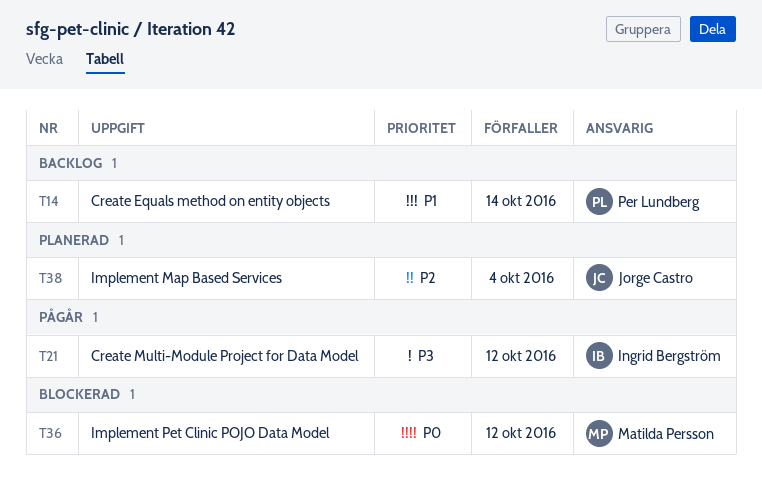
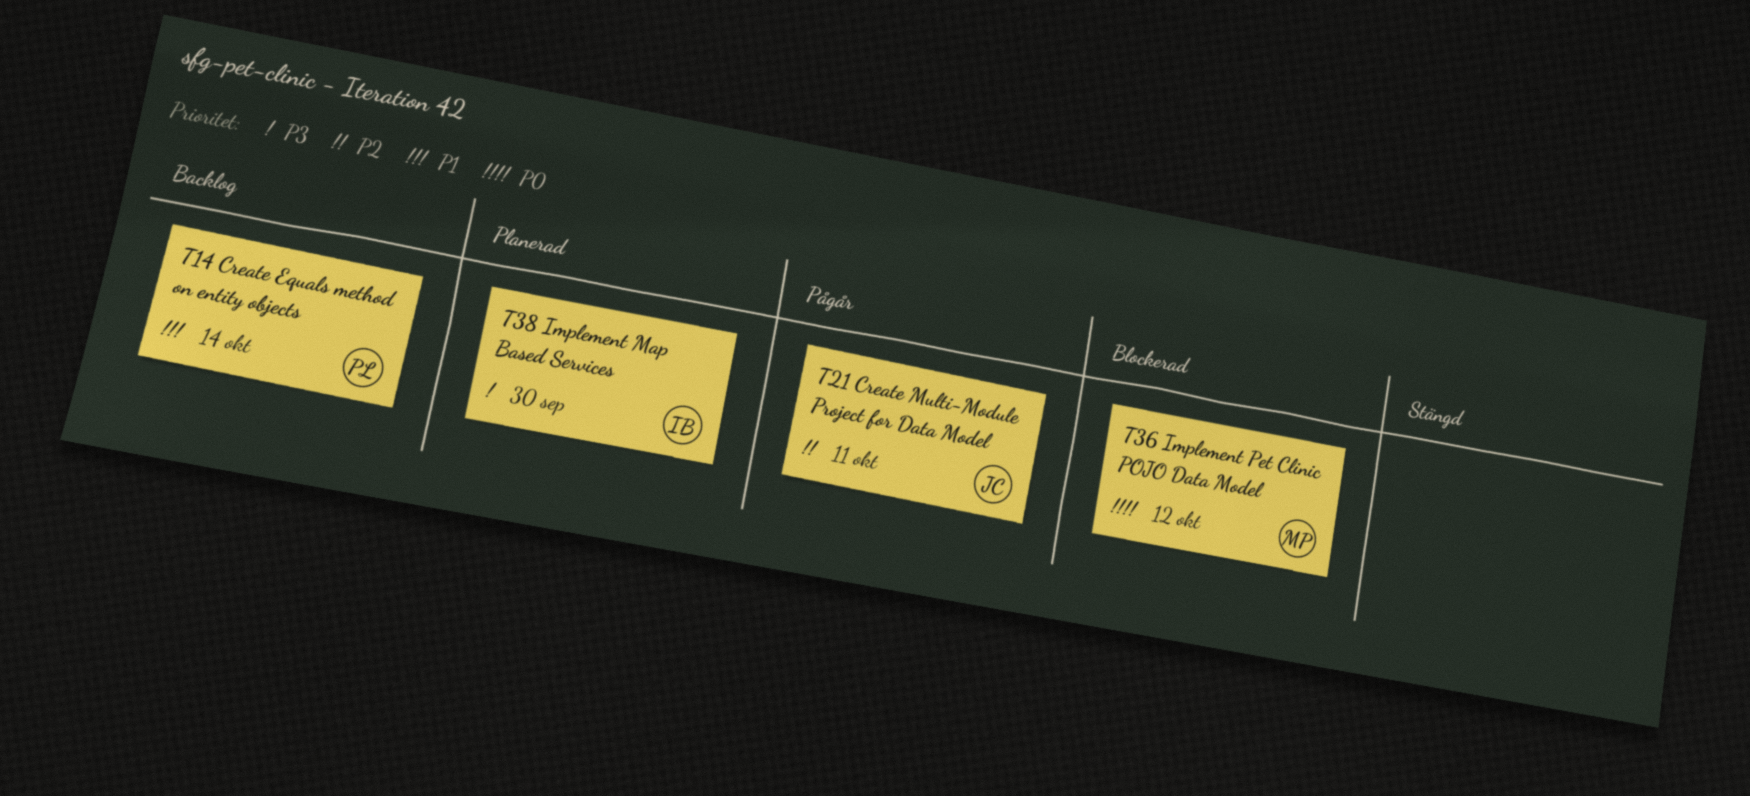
T21, owner: Ingrid Bergström -> Jorge Castro
T21, priority: P3 -> P2
T21, due: Oct 12 -> Oct 11
T38, owner: Jorge Castro -> Ingrid Bergström
T38, priority: P2 -> P3
T38, due: Oct 4 -> Sep 30

